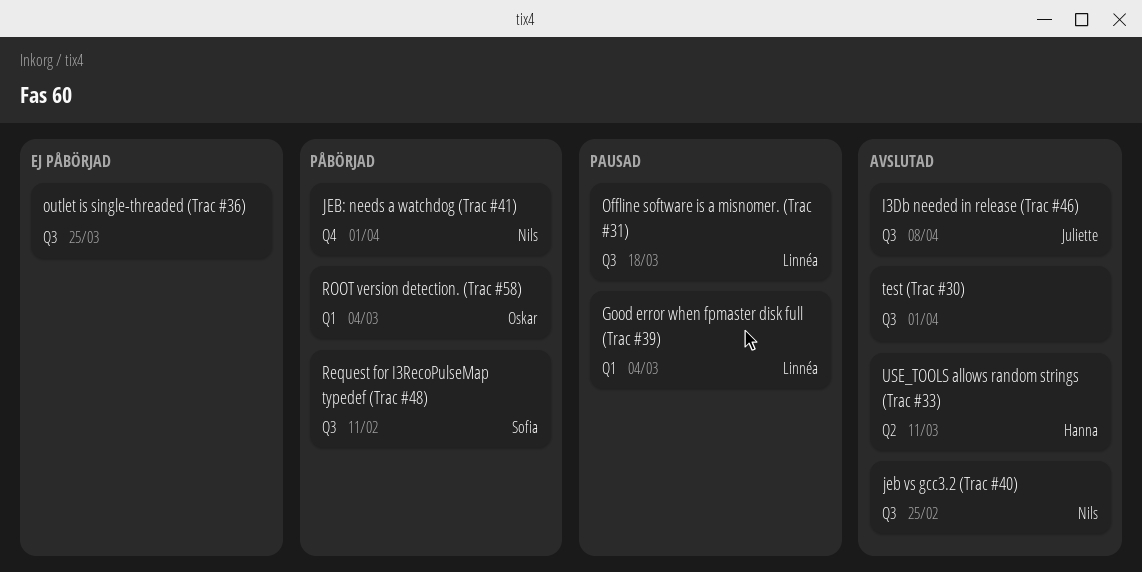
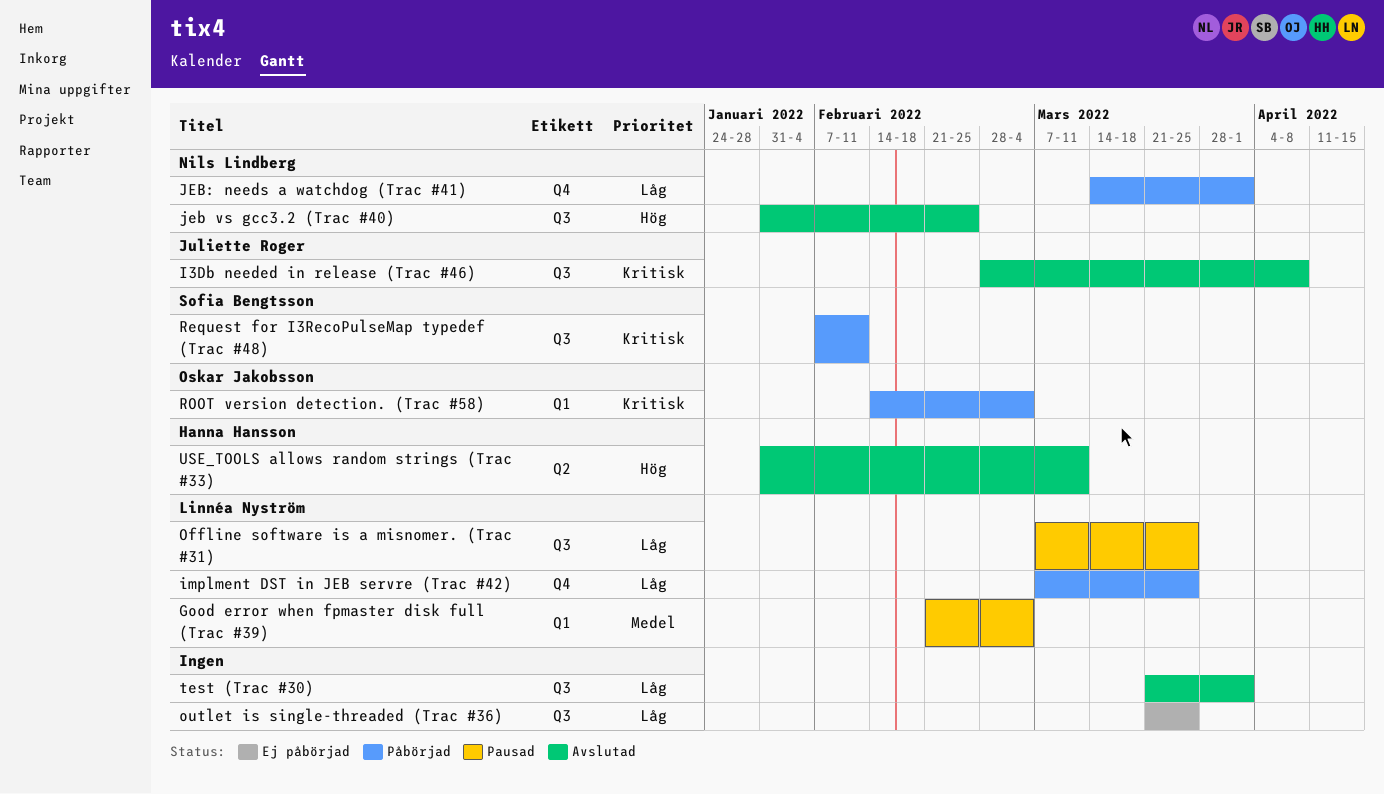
implment DST in JEB servre (Trac #42): none -> present
Offline software is a misnomer. (Trac #31), due: Mar 18 -> Mar 25

